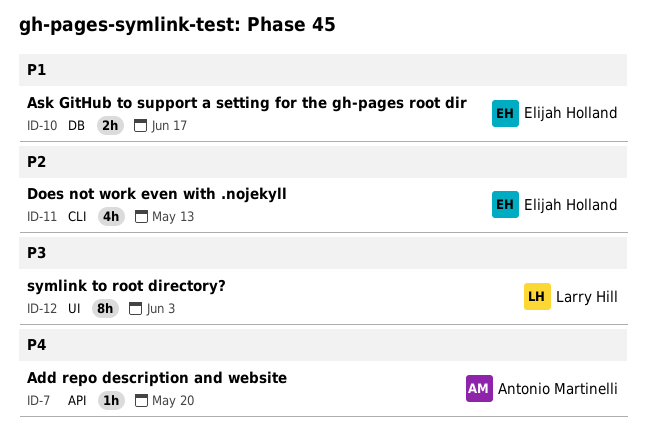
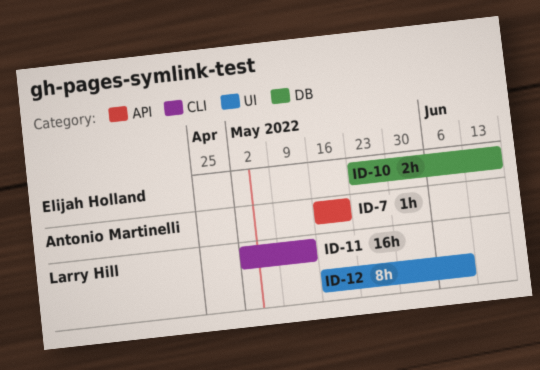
ID-11, owner: Elijah Holland -> Larry Hill
ID-11, estimate: 4h -> 16h
ID-12, due: Jun 3 -> Jun 10

